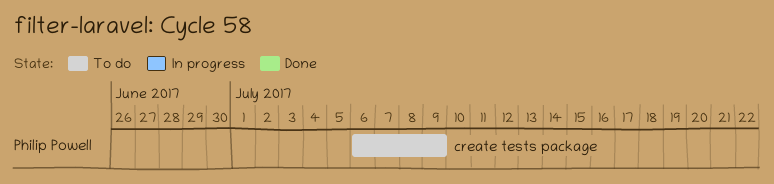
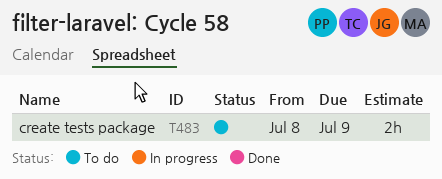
create tests package, start: Jul 6 -> Jul 8

